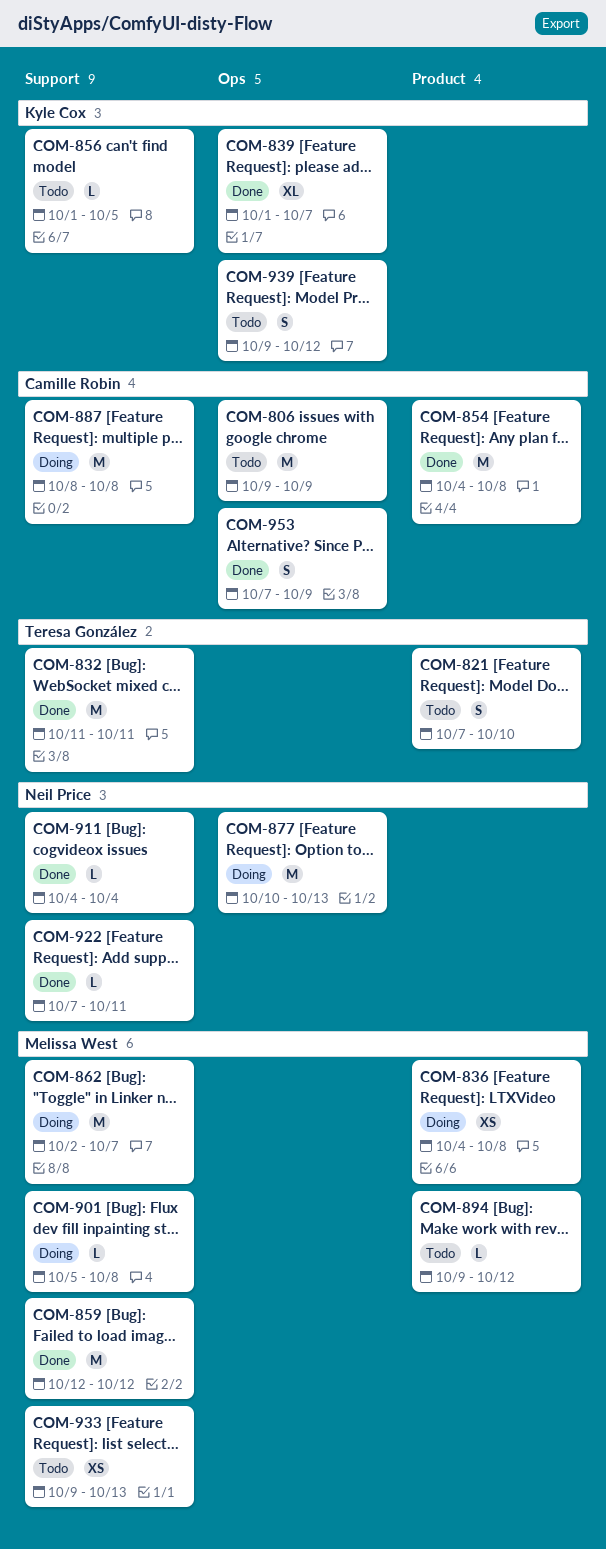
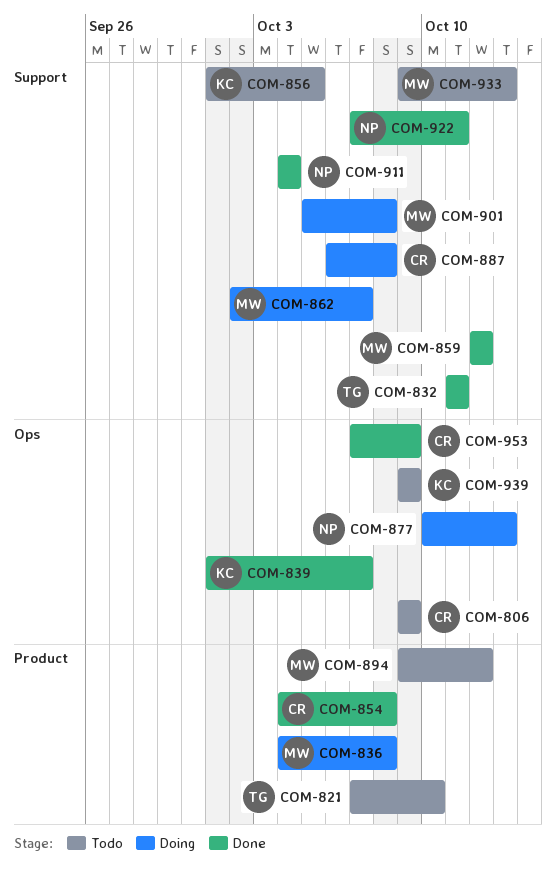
COM-887, start: Oct 8 -> Oct 6
COM-939, due: Oct 12 -> Oct 9

